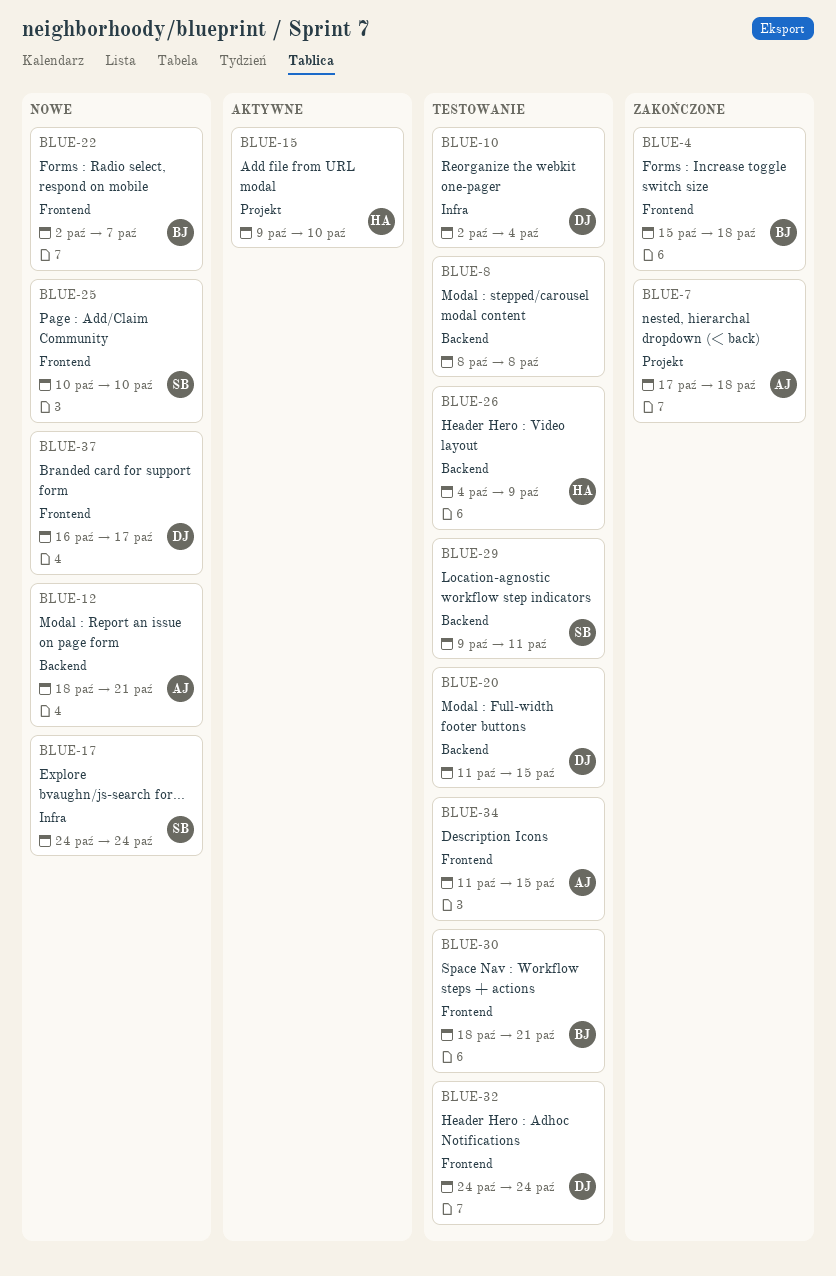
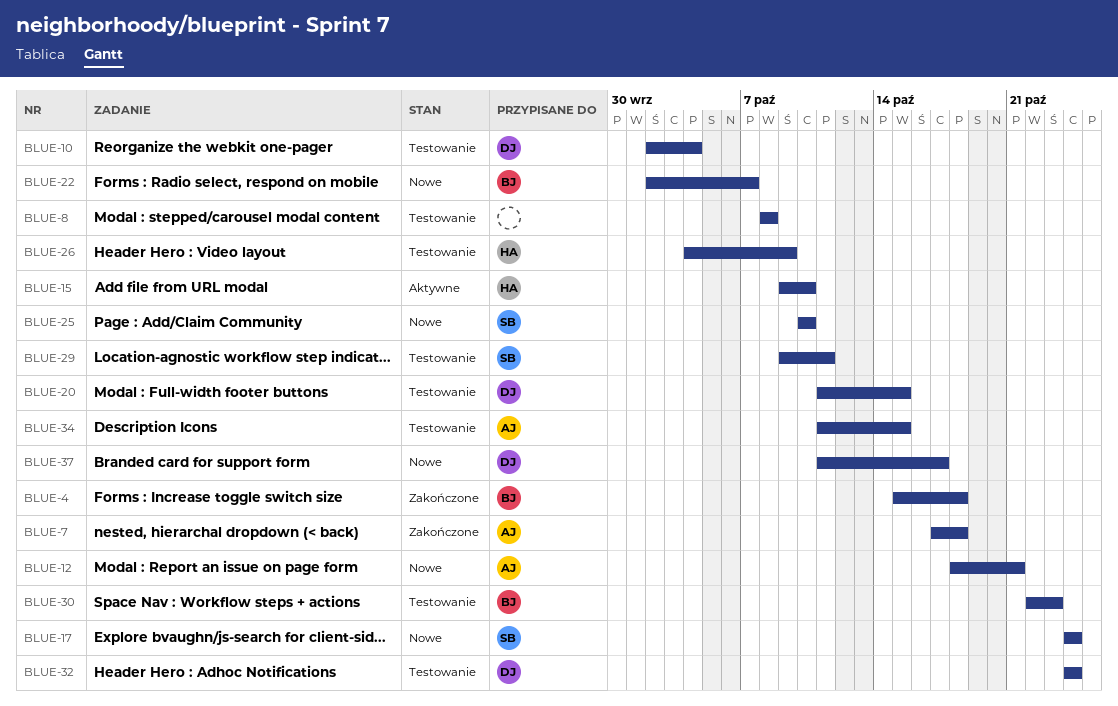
BLUE-30, start: Oct 18 -> Oct 22
BLUE-30, due: Oct 21 -> Oct 23
BLUE-37, start: Oct 16 -> Oct 11

